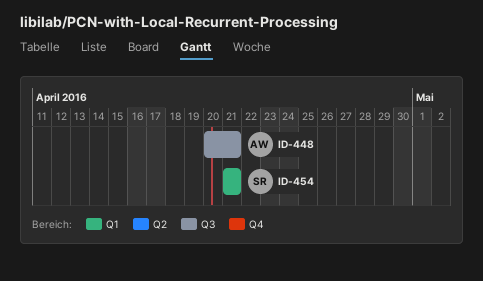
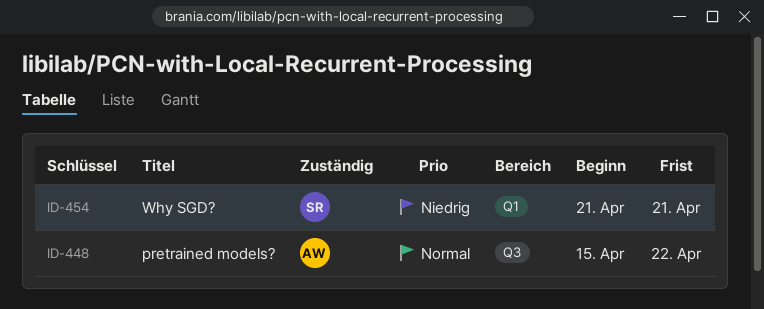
ID-448, start: Apr 20 -> Apr 15
ID-448, due: Apr 21 -> Apr 22

